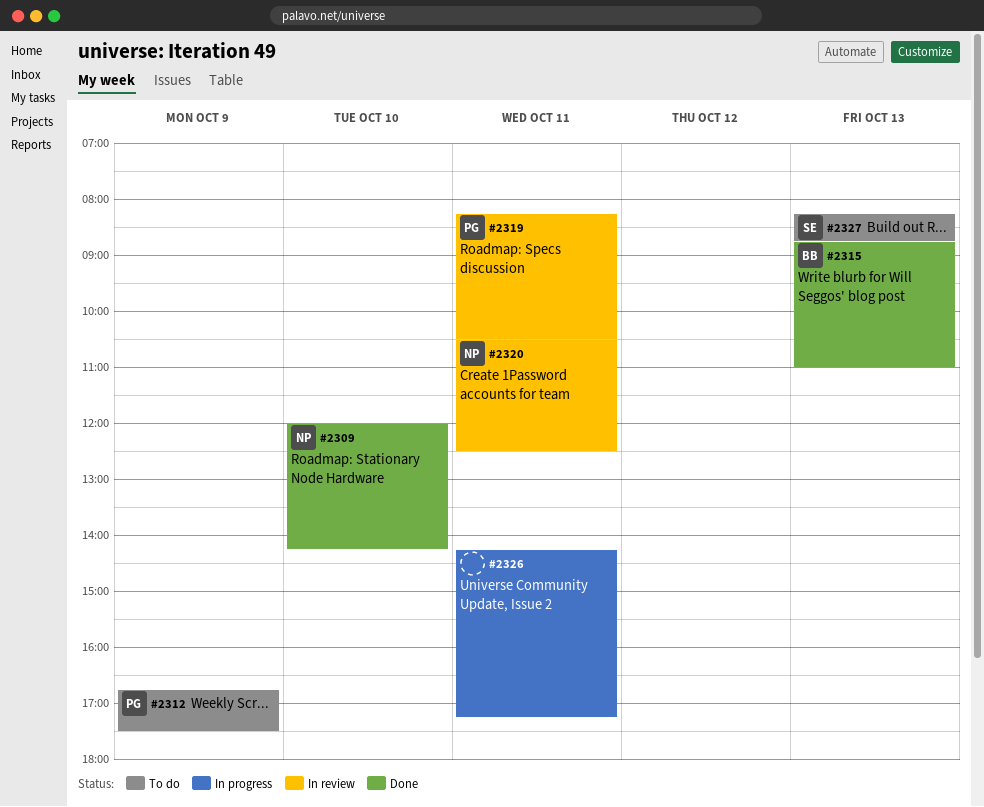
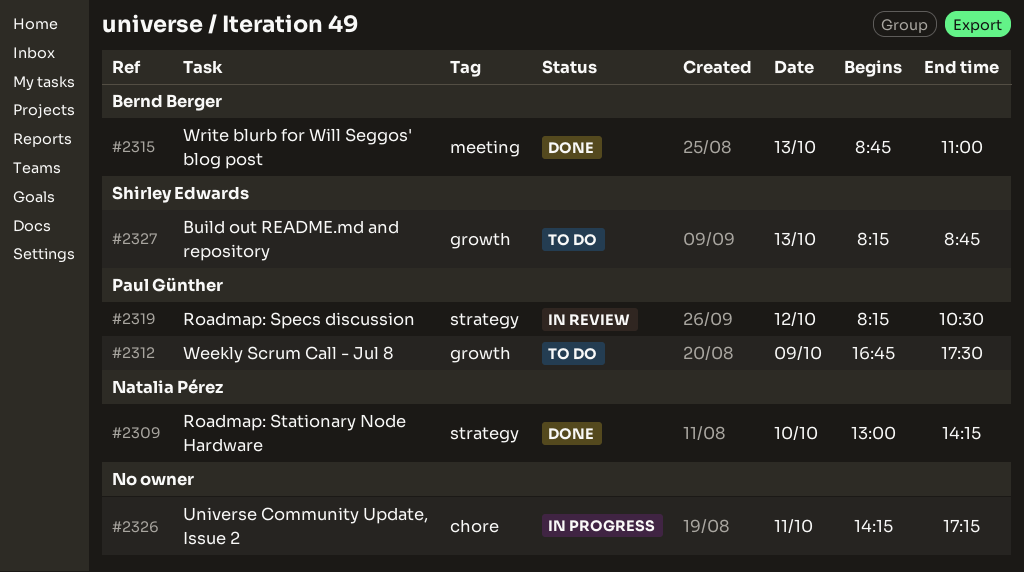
#2309, begins: 12:00 -> 13:00
#2319, day: Oct 11 -> Oct 12
#2320: present -> none

